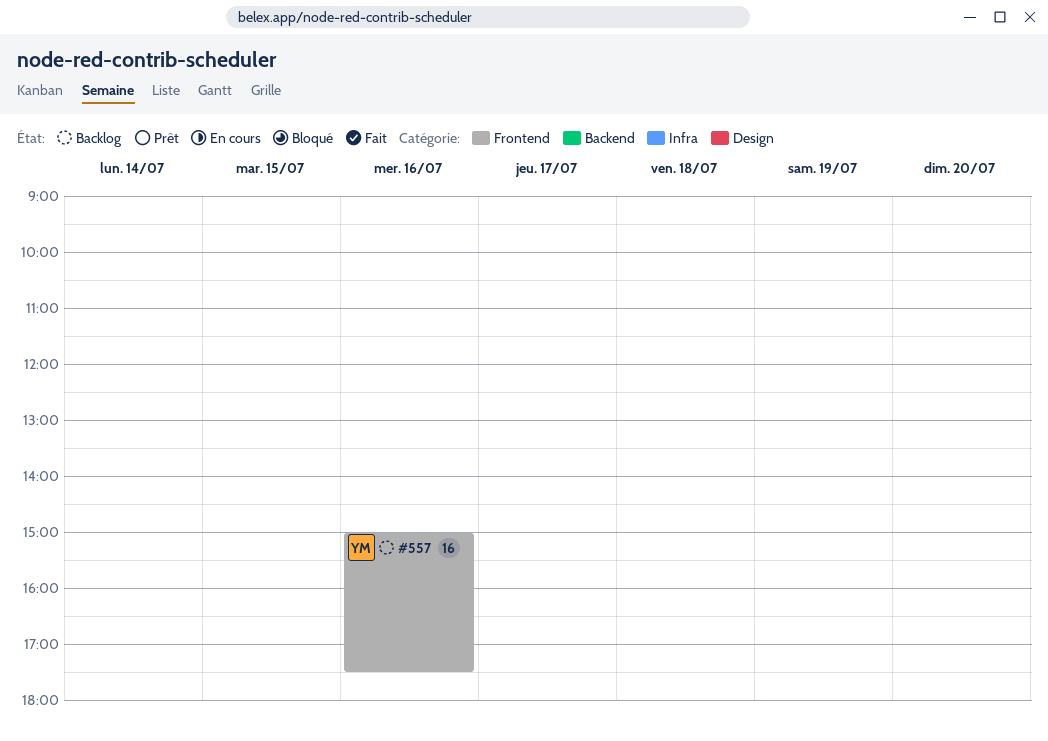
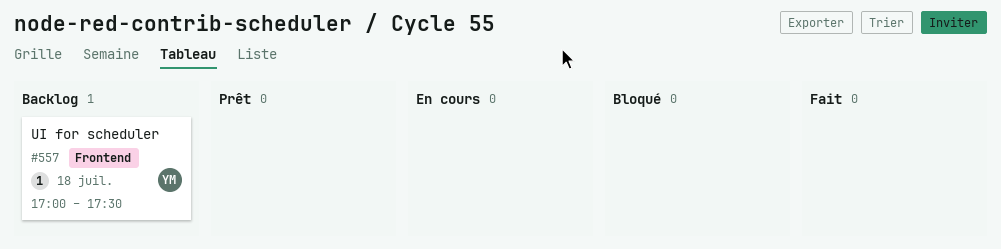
#557, estimate: 16 -> 1
#557, day: Jul 16 -> Jul 18
#557, begins: 15:00 -> 17:00

